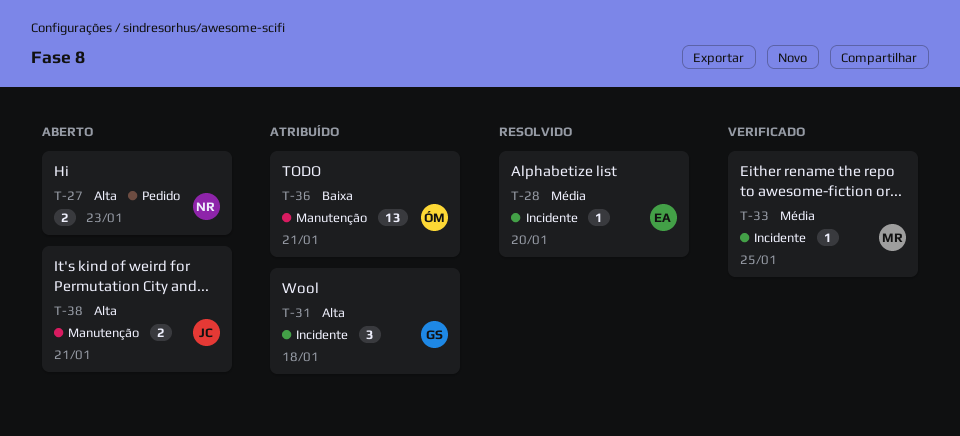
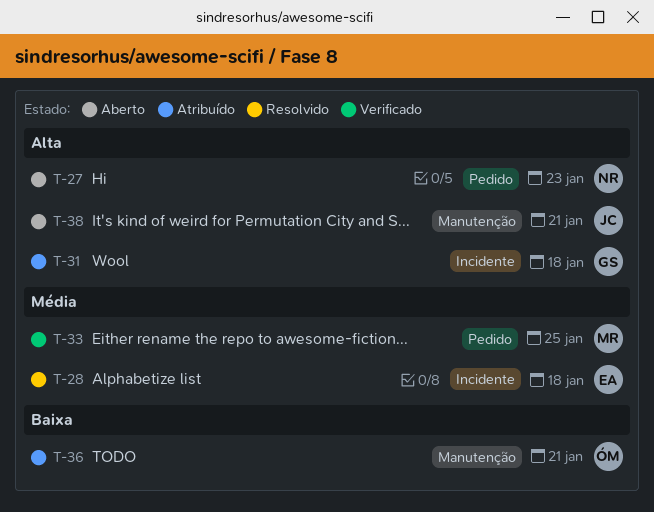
T-28, due: Jan 20 -> Jan 18
T-33, label: Incidente -> Pedido

